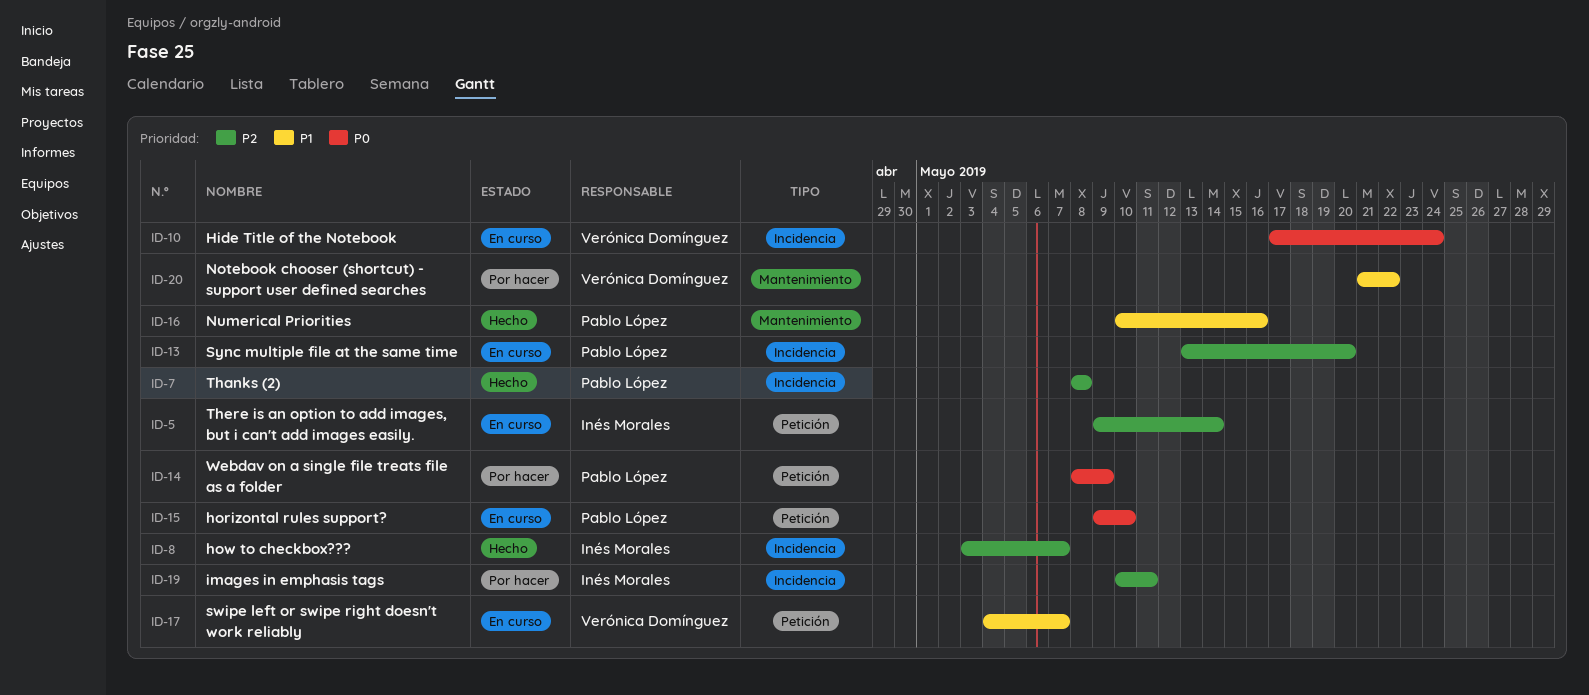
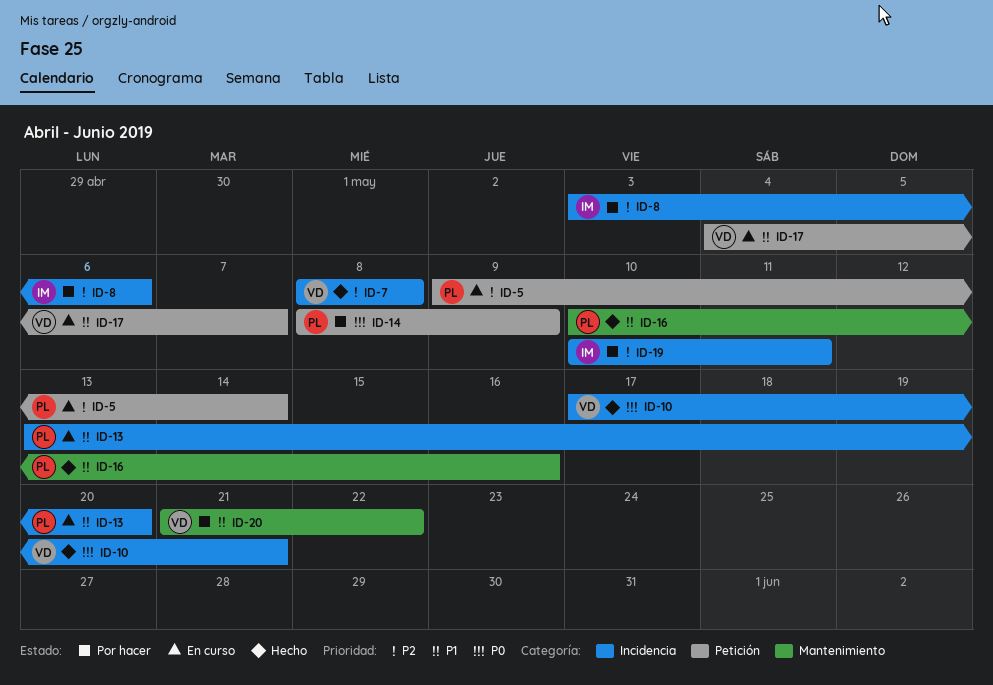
ID-5, owner: Inés Morales -> Pablo López
ID-7, owner: Pablo López -> Verónica Domínguez
ID-8, status: Hecho -> Por hacer
ID-8, due: May 7 -> May 6
ID-10, status: En curso -> Hecho
ID-10, due: May 24 -> May 21
ID-13, priority: P2 -> P1
ID-15: present -> none

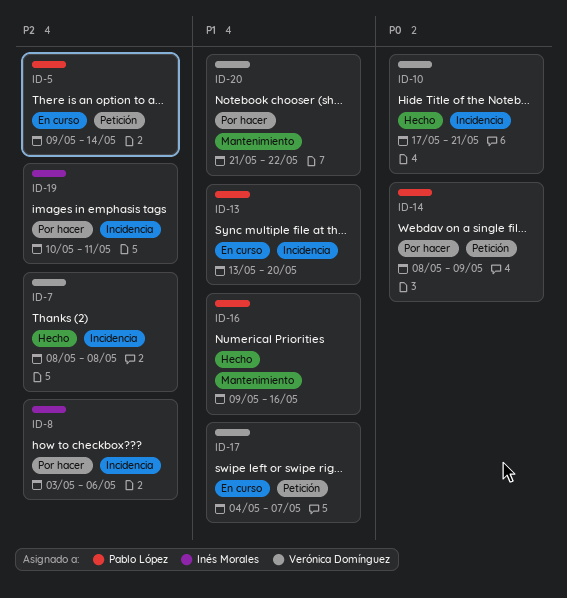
ID-16, start: May 10 -> May 9

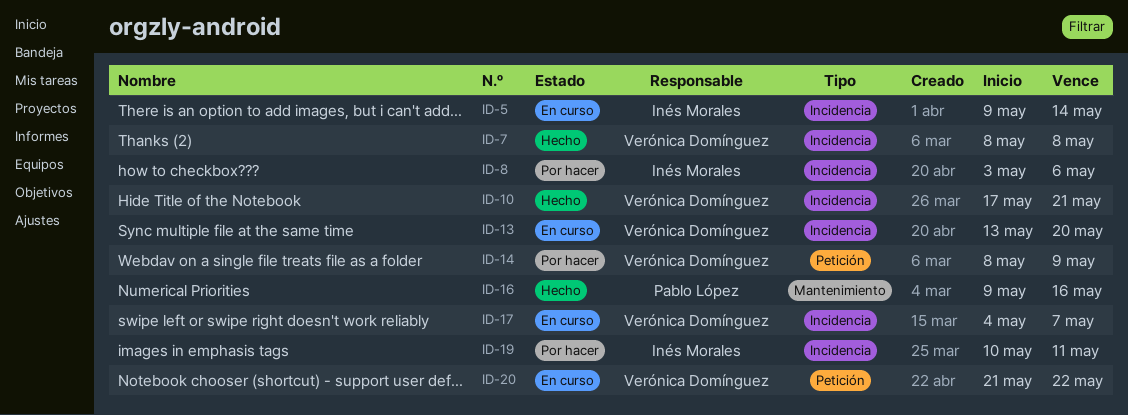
ID-5, owner: Pablo López -> Inés Morales
ID-5, label: Petición -> Incidencia
ID-13, owner: Pablo López -> Verónica Domínguez
ID-14, owner: Pablo López -> Verónica Domínguez
ID-17, label: Petición -> Incidencia
ID-20, status: Por hacer -> En curso
ID-20, label: Mantenimiento -> Petición

